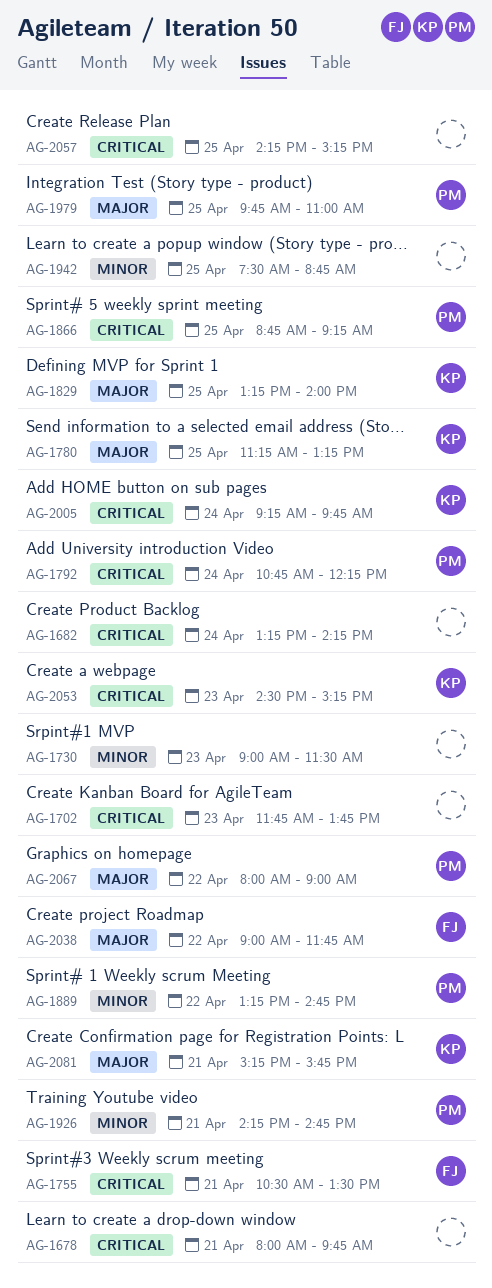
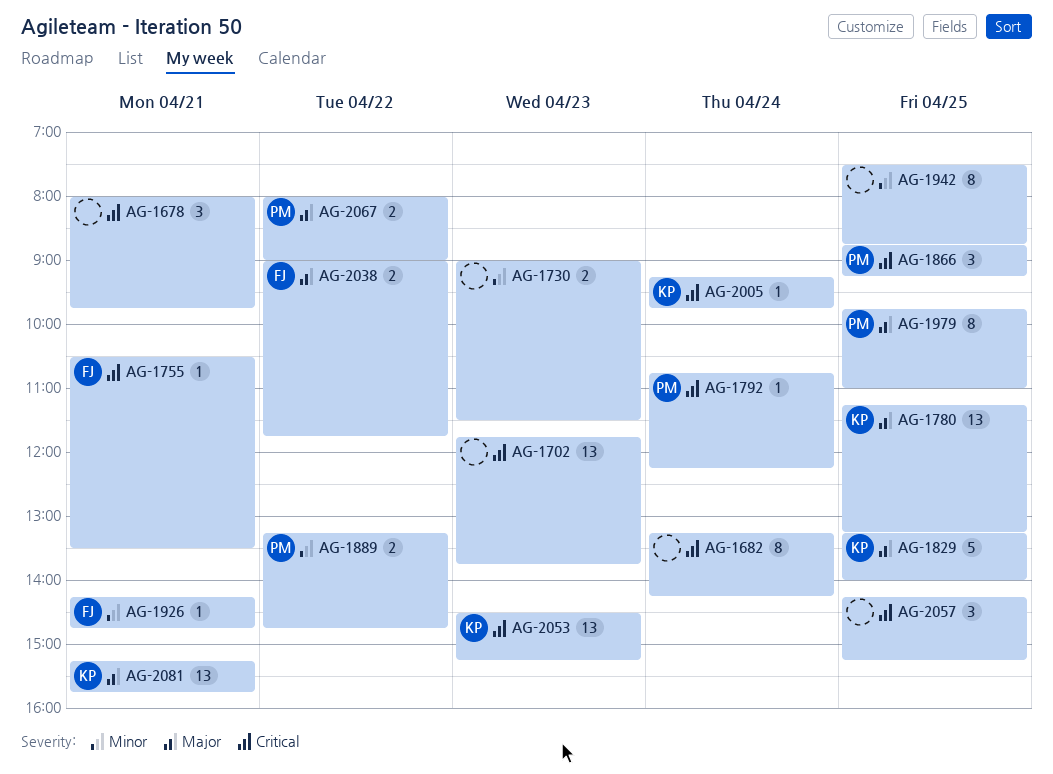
AG-1926, owner: PM -> FJ

